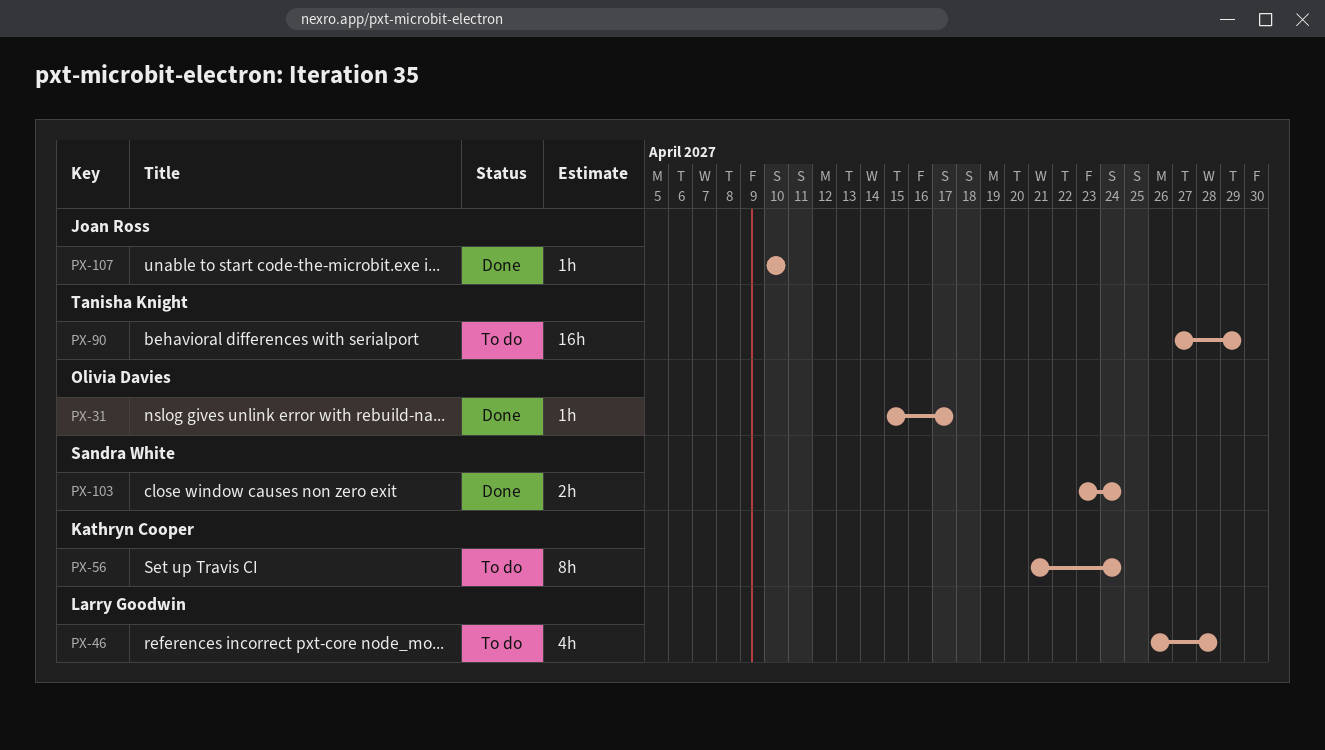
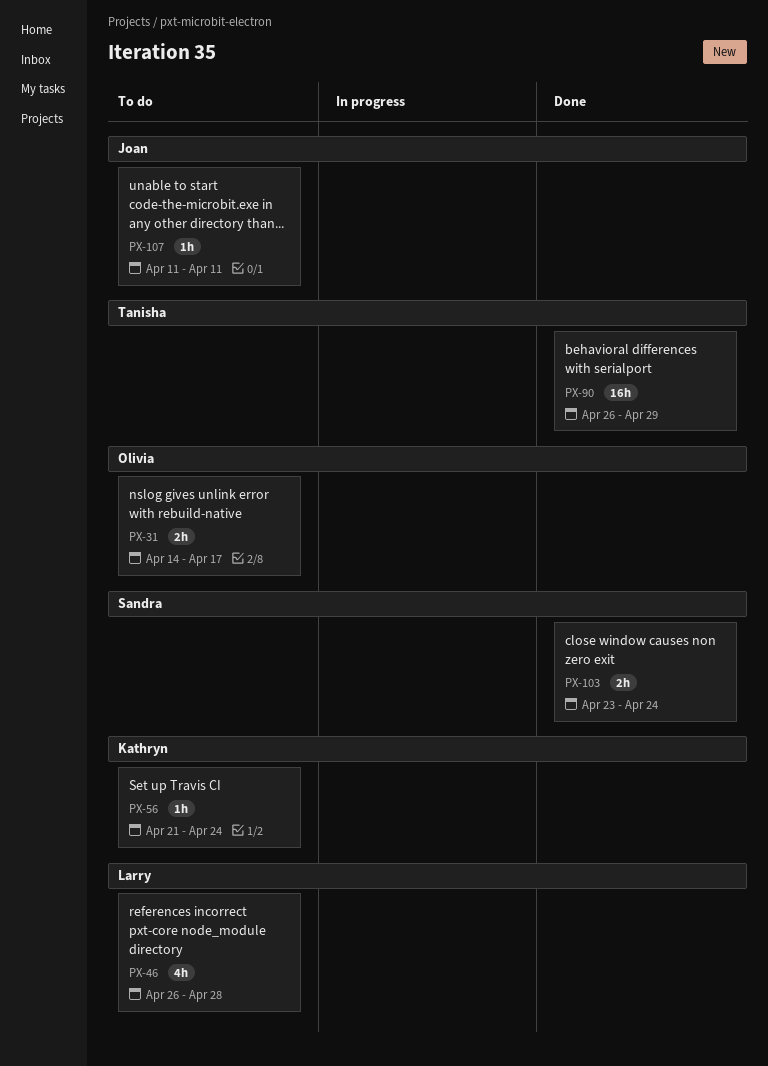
PX-31, status: Done -> To do
PX-31, estimate: 1h -> 2h
PX-31, start: Apr 15 -> Apr 14
PX-56, estimate: 8h -> 1h
PX-90, status: To do -> Done
PX-90, start: Apr 27 -> Apr 26
PX-107, status: Done -> To do
PX-107, start: Apr 10 -> Apr 11
PX-107, due: Apr 10 -> Apr 11

